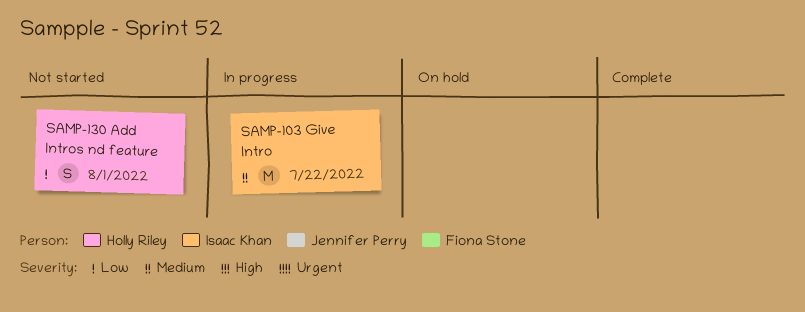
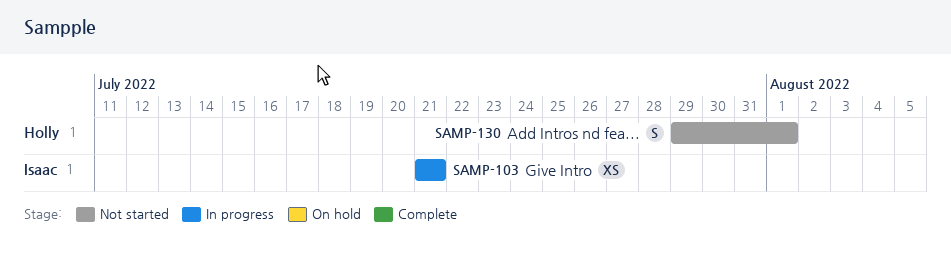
SAMP-103, estimate: M -> XS
SAMP-103, due: Jul 22 -> Jul 21

